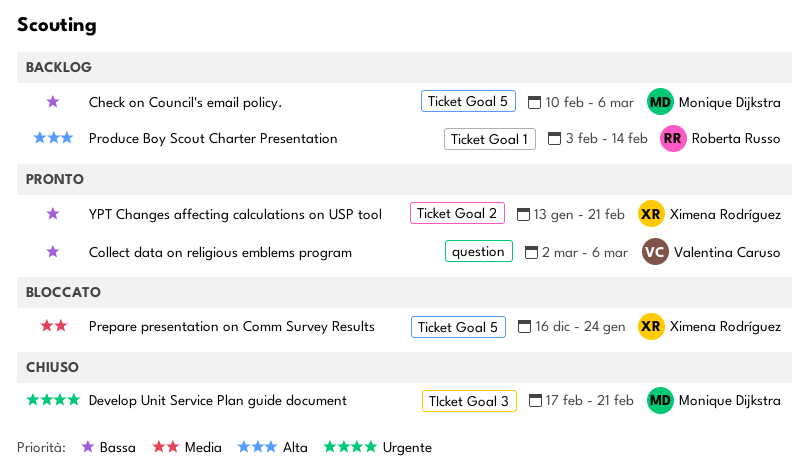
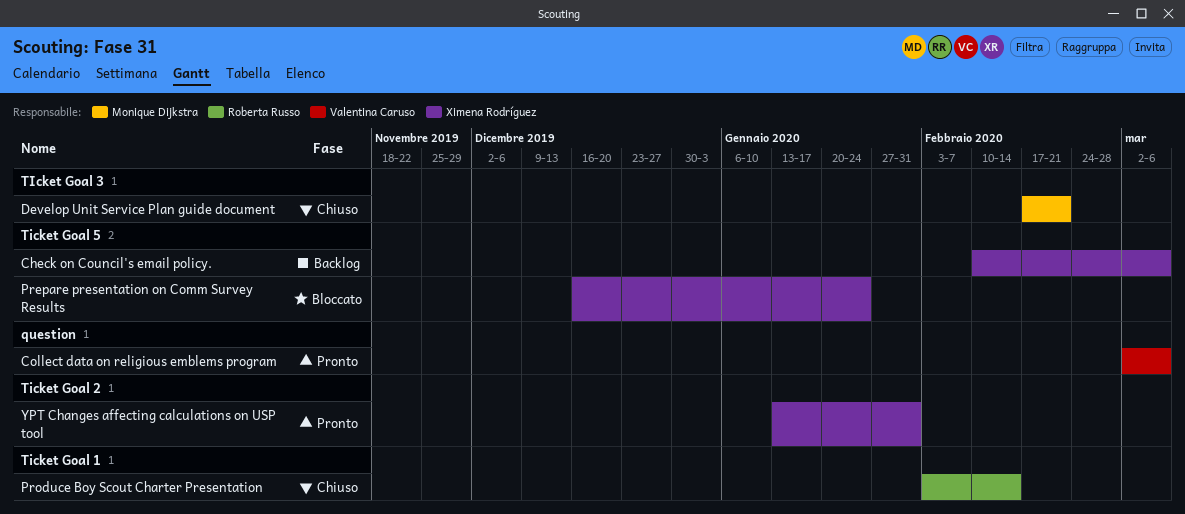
Check on Council's email policy., owner: Monique Dijkstra -> Ximena Rodríguez
Produce Boy Scout Charter Presentation, status: Backlog -> Chiuso
YPT Changes affecting calculations on USP tool, due: Feb 21 -> Jan 31

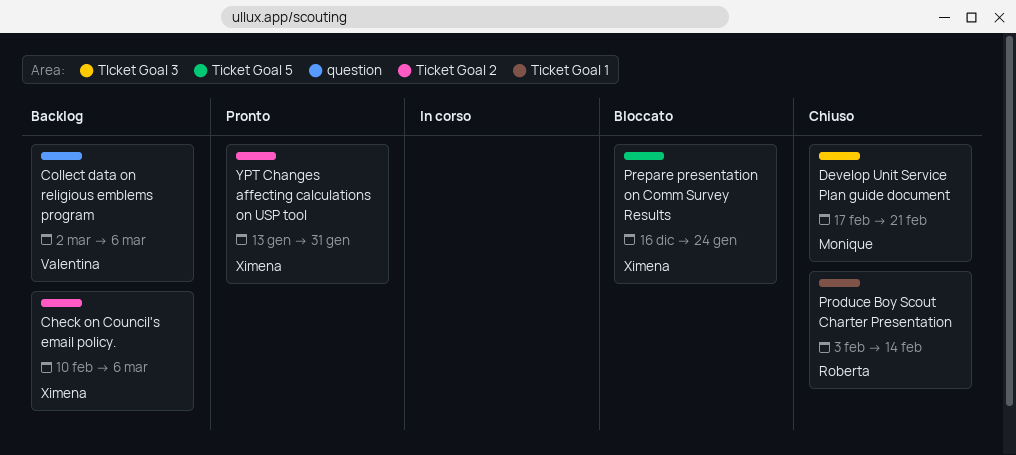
Check on Council's email policy., label: Ticket Goal 5 -> Ticket Goal 2
Collect data on religious emblems program, status: Pronto -> Backlog

